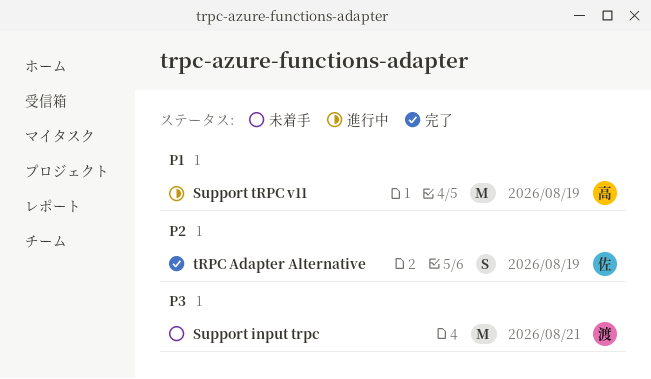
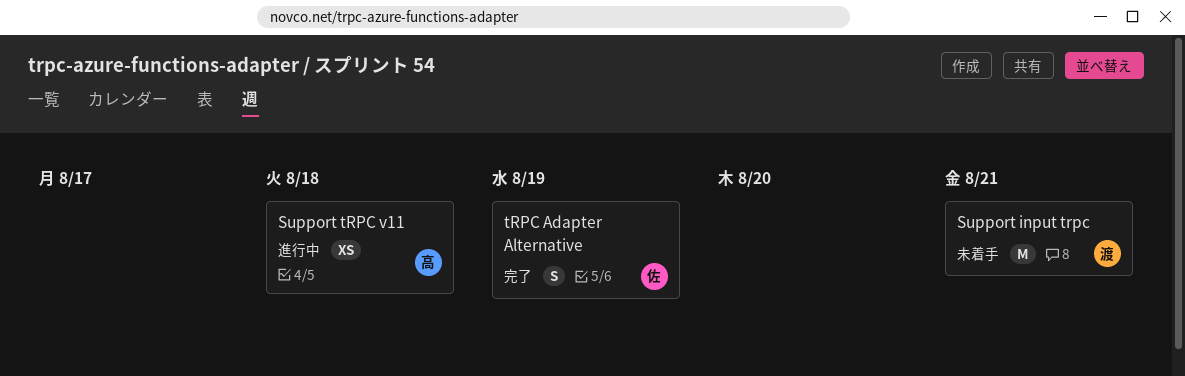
Support tRPC v11, estimate: M -> XS
Support tRPC v11, due: Aug 19 -> Aug 18

